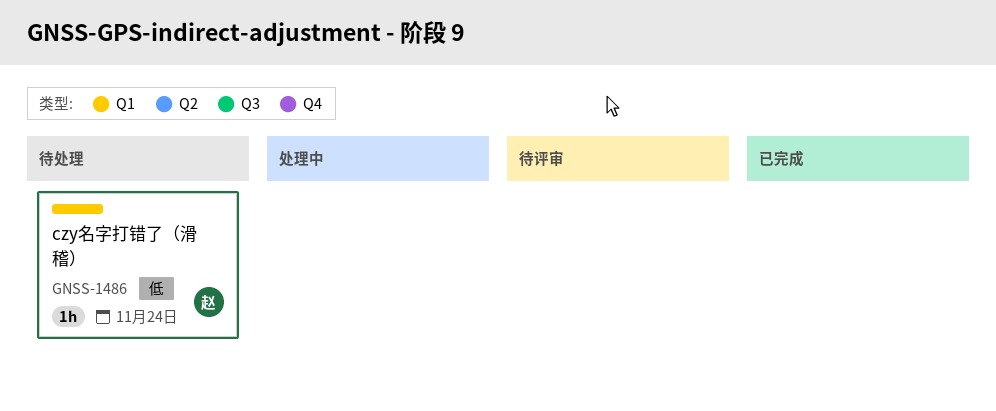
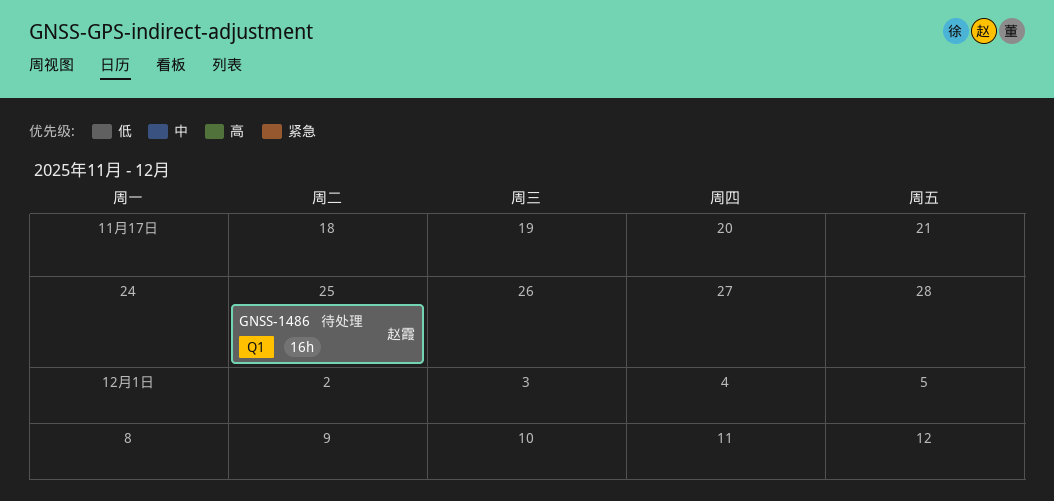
GNSS-1486, estimate: 1h -> 16h
GNSS-1486, due: Nov 24 -> Nov 25

